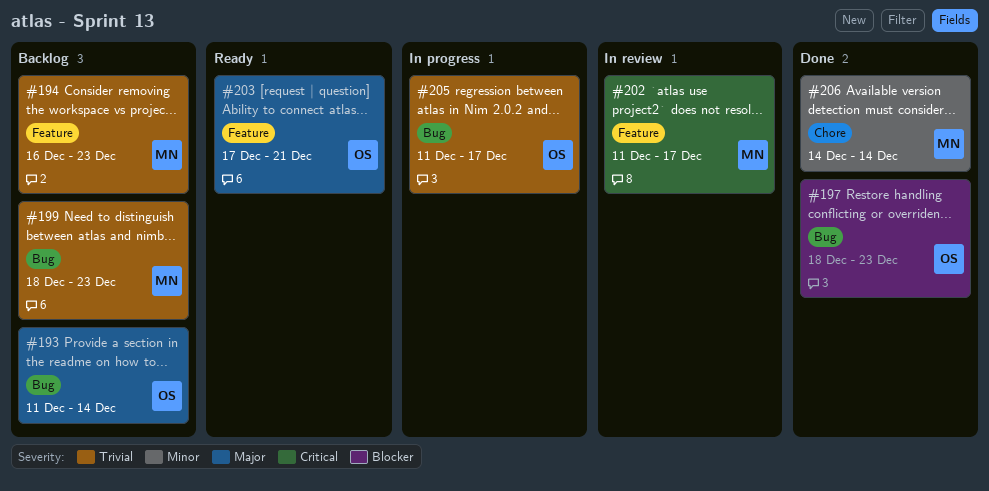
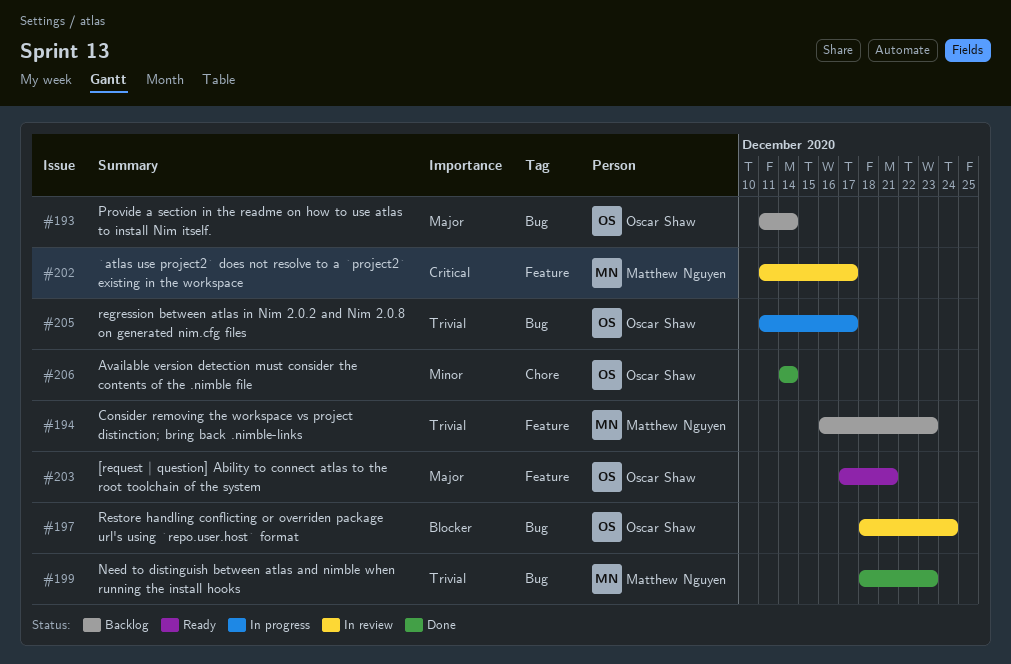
#197, status: Done -> In review
#197, due: Dec 23 -> Dec 24
#199, status: Backlog -> Done
#206, owner: Matthew Nguyen -> Oscar Shaw

